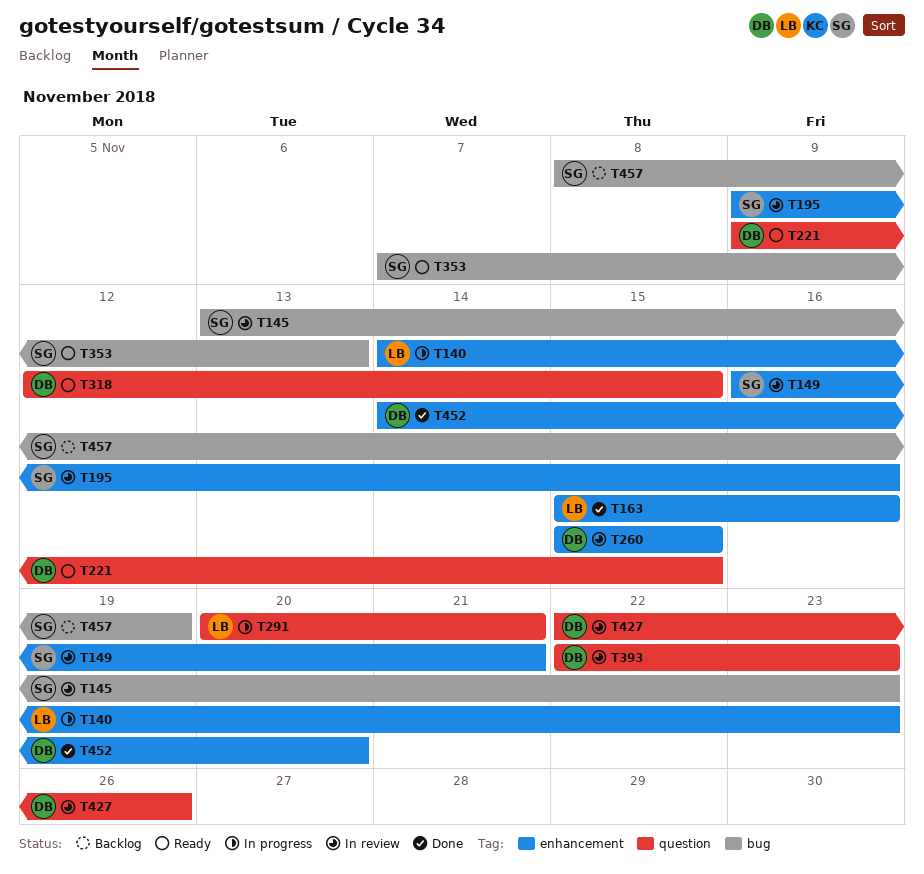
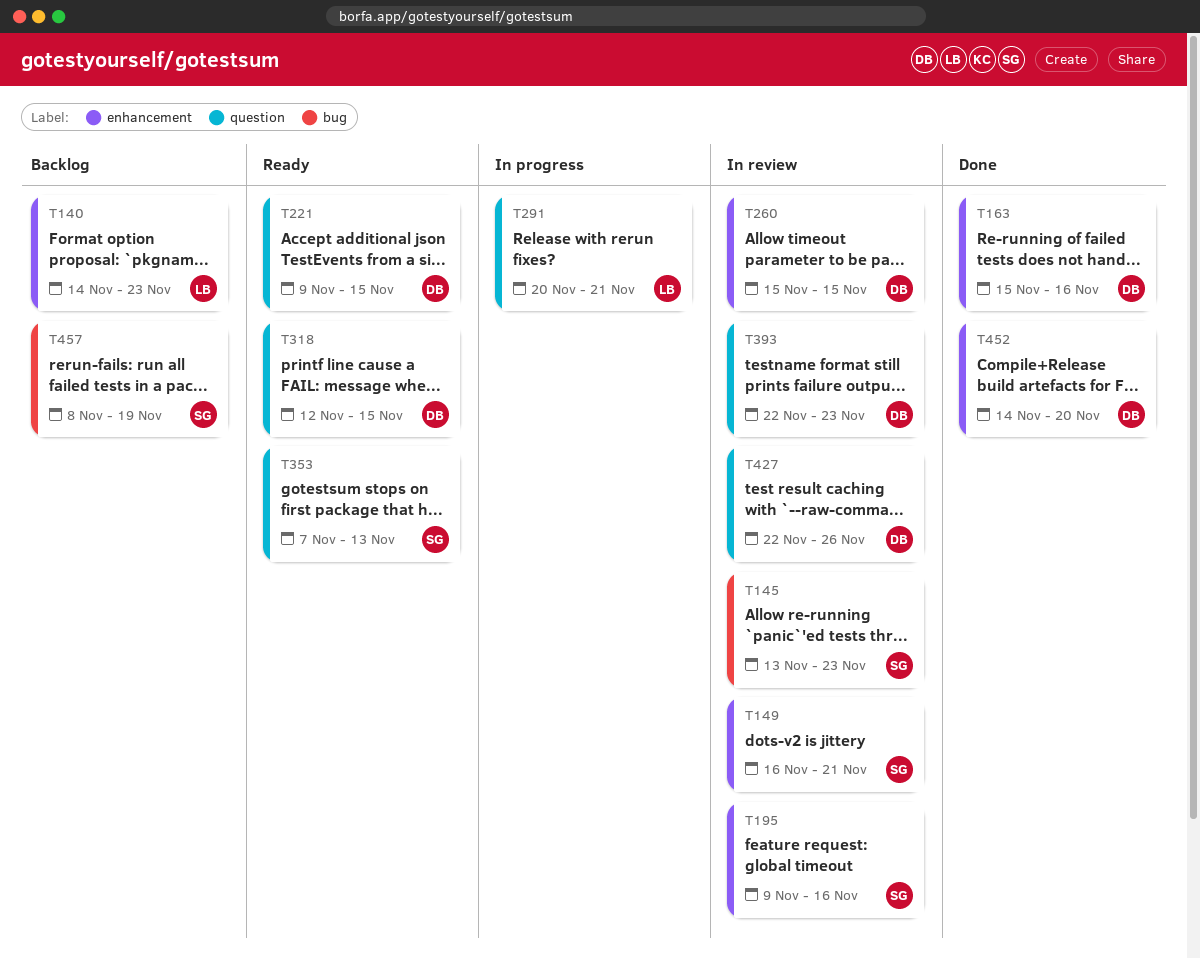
T140, status: In progress -> Backlog
T163, owner: LB -> DB
T353, label: bug -> question

